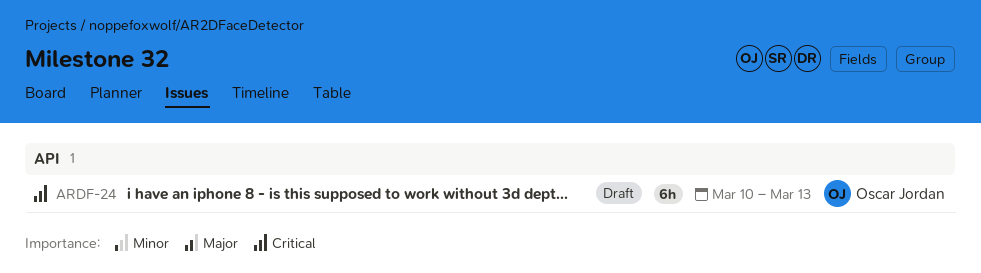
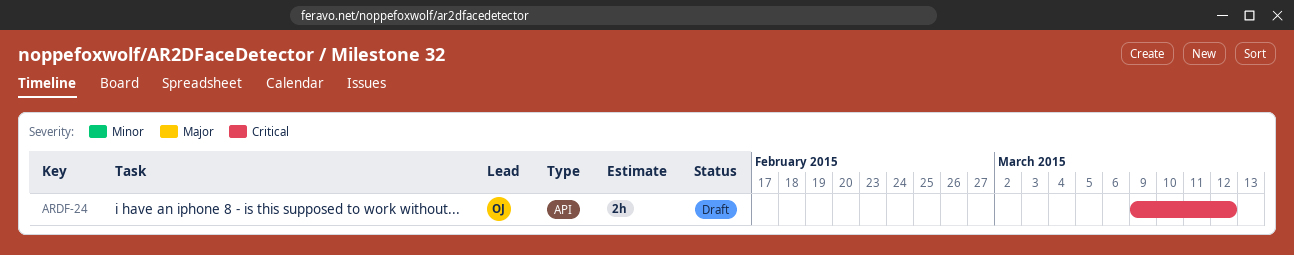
ARDF-24, estimate: 6h -> 2h
ARDF-24, start: Mar 10 -> Mar 9
ARDF-24, due: Mar 13 -> Mar 12

